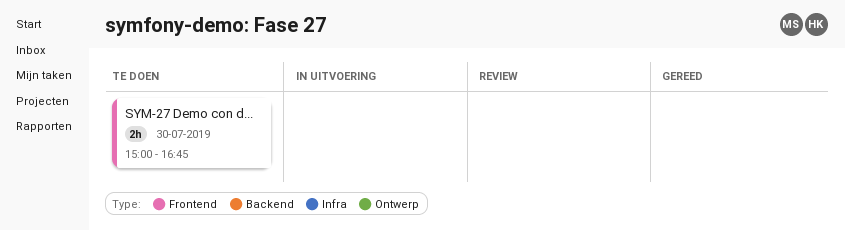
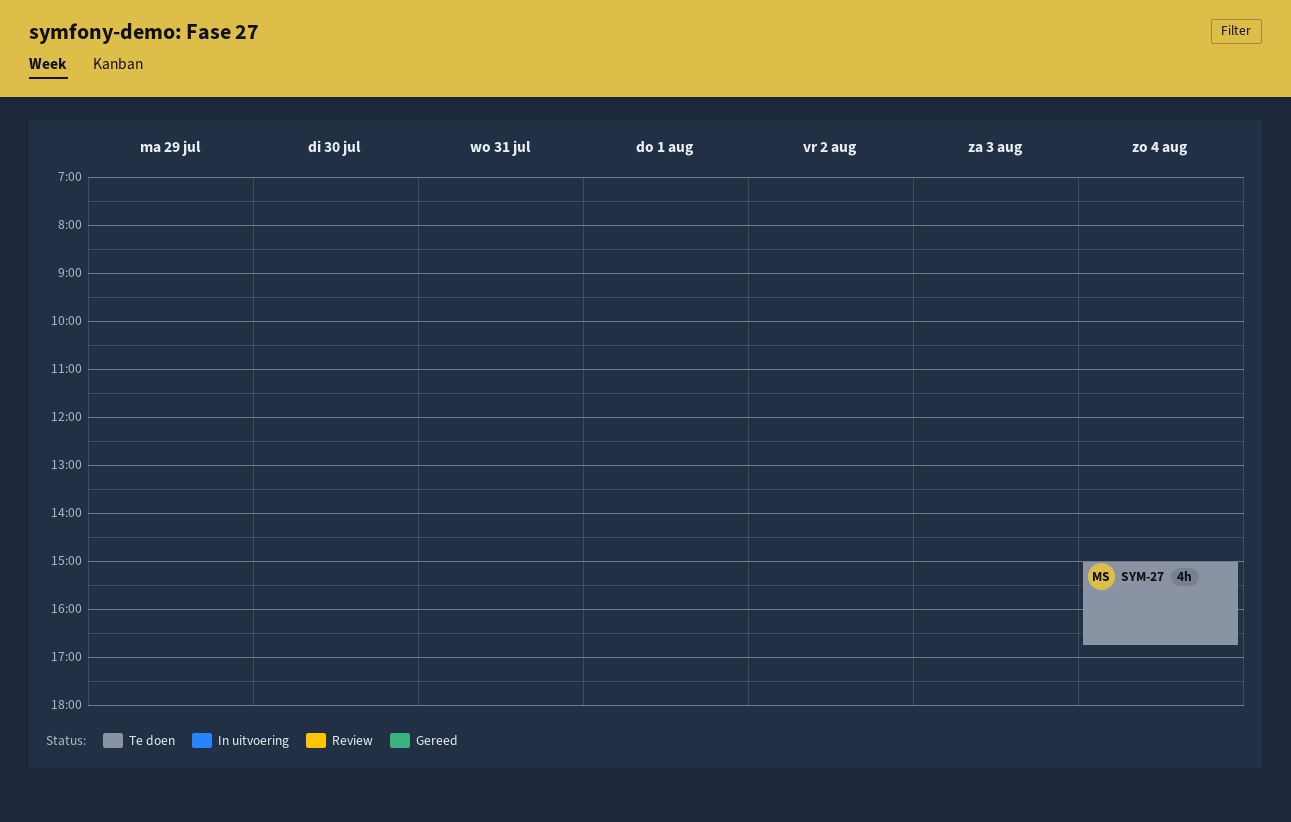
SYM-27, estimate: 2h -> 4h
SYM-27, day: Jul 30 -> Aug 4

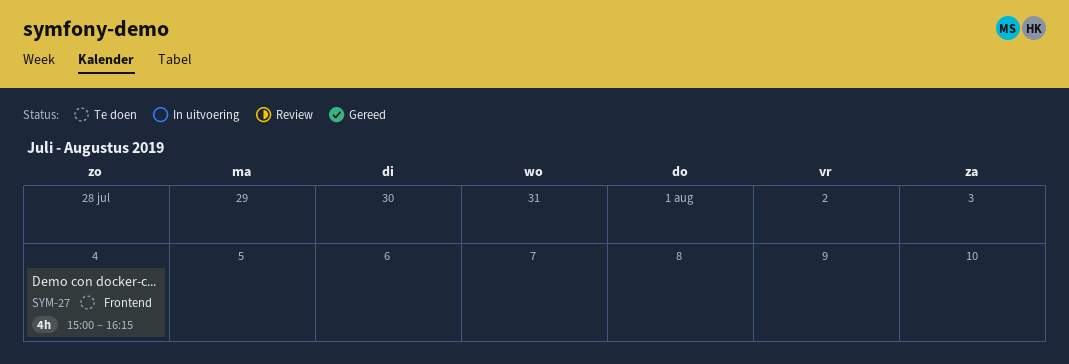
SYM-27, ends: 16:45 -> 16:15

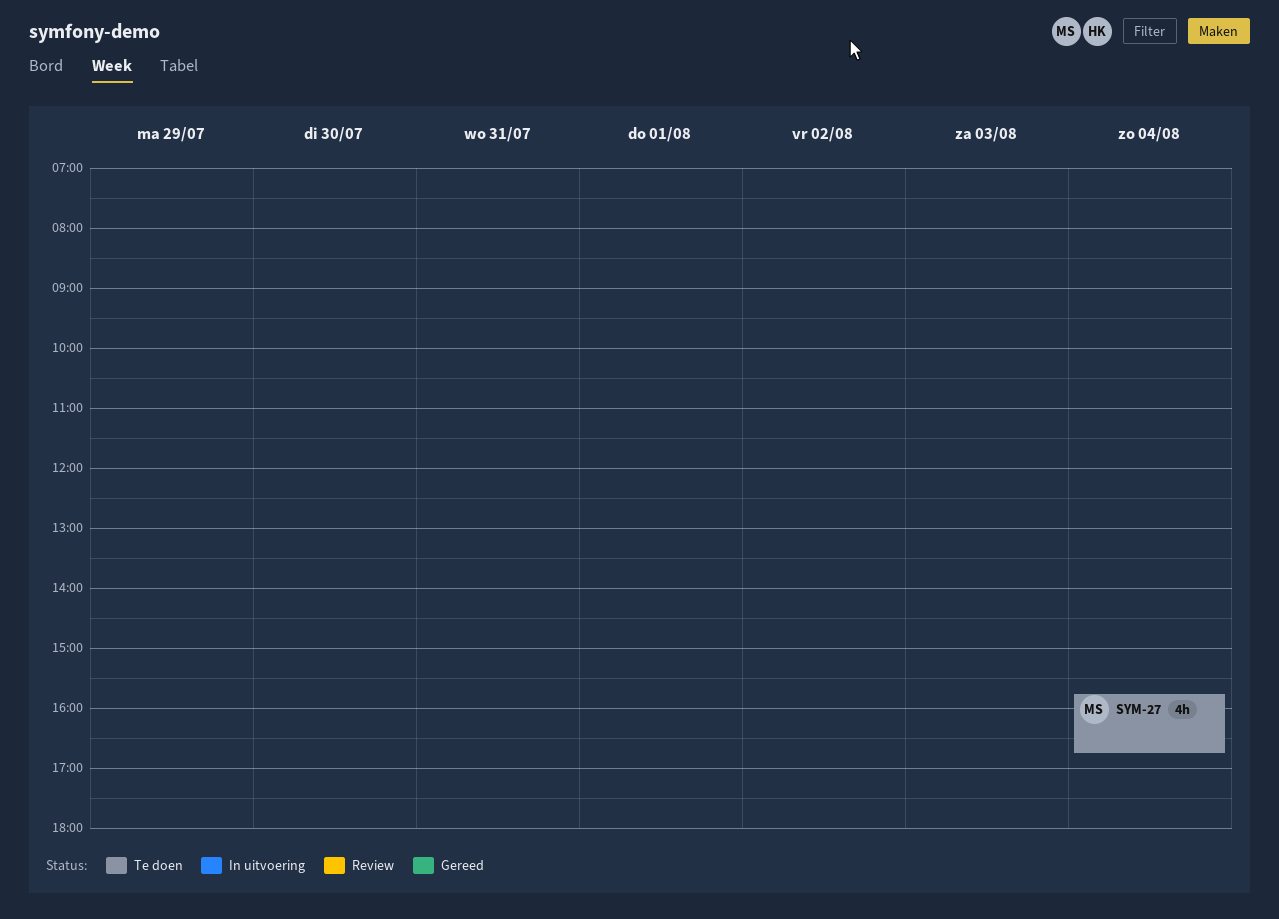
SYM-27, begins: 15:00 -> 15:45
SYM-27, ends: 16:15 -> 16:45

